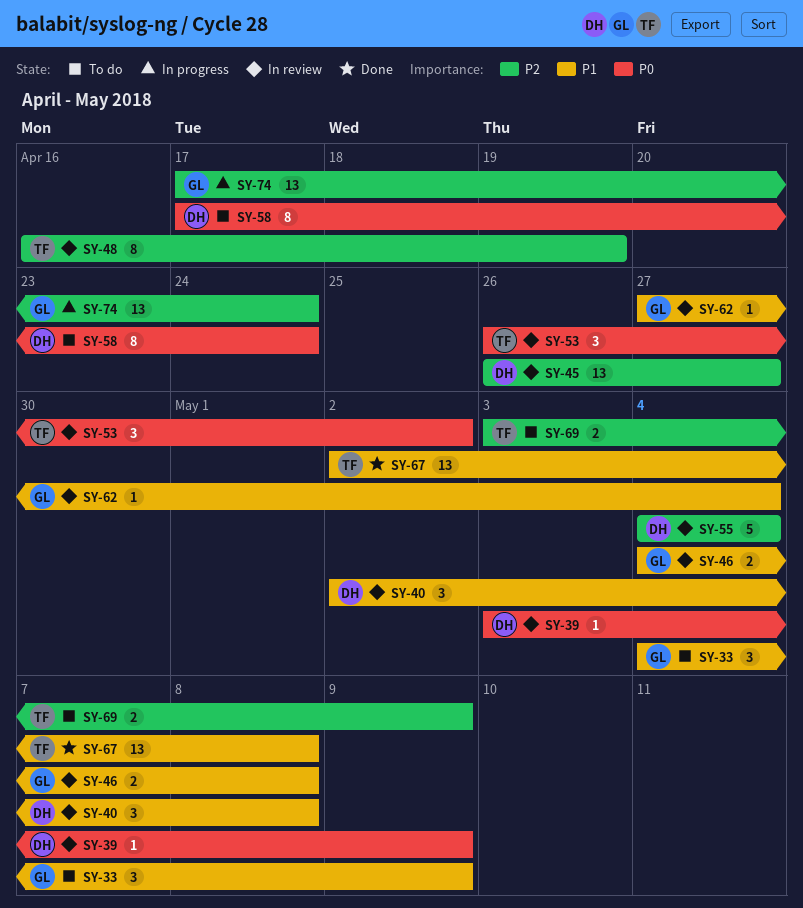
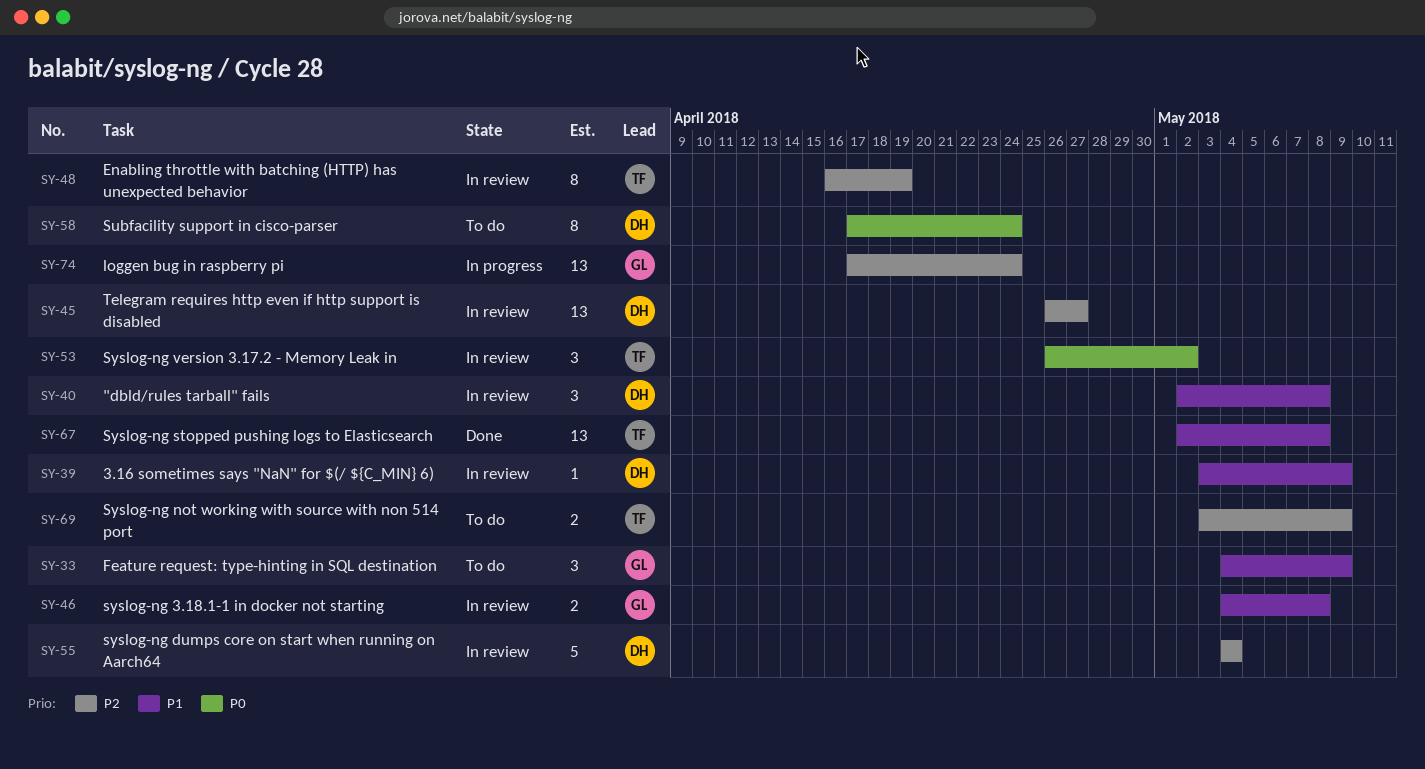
SY-39, priority: P0 -> P1
SY-62: present -> none

